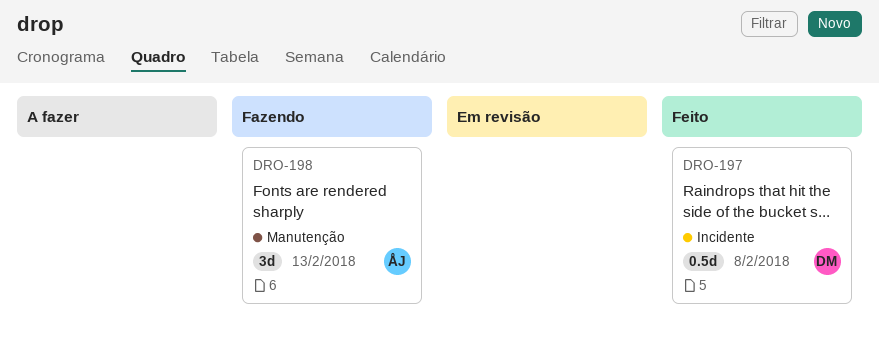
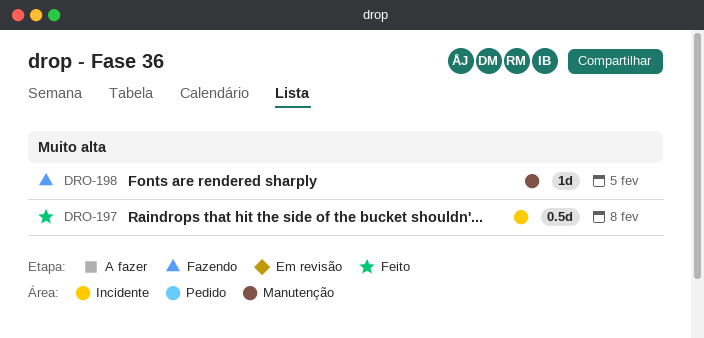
DRO-198, estimate: 3d -> 1d
DRO-198, due: Feb 13 -> Feb 5

